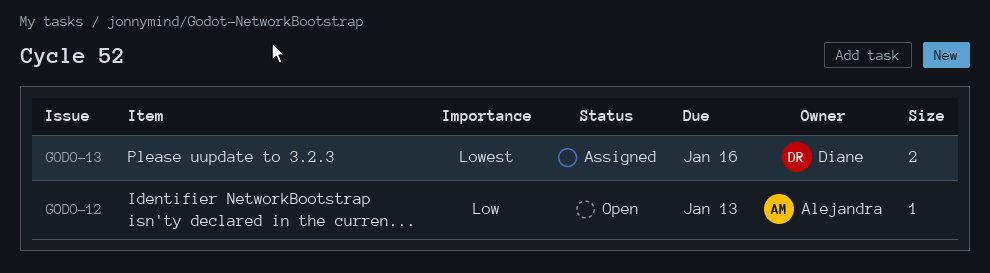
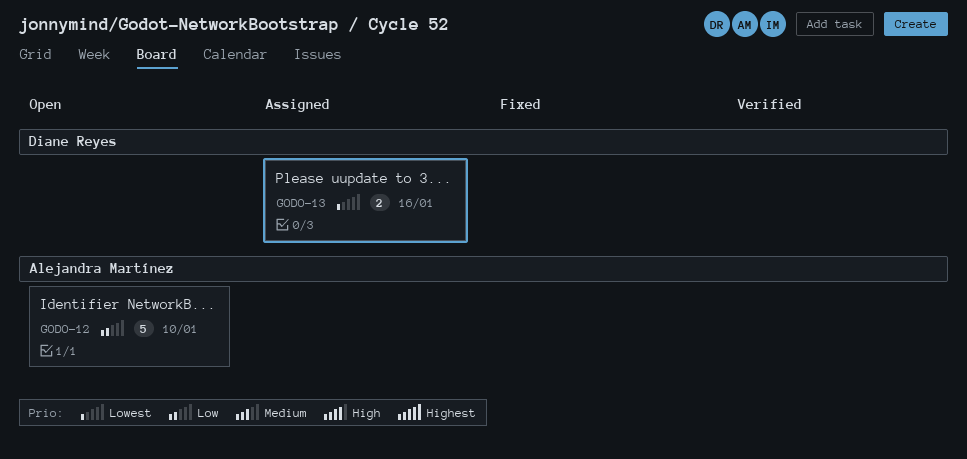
GODO-12, estimate: 1 -> 5
GODO-12, due: Jan 13 -> Jan 10

